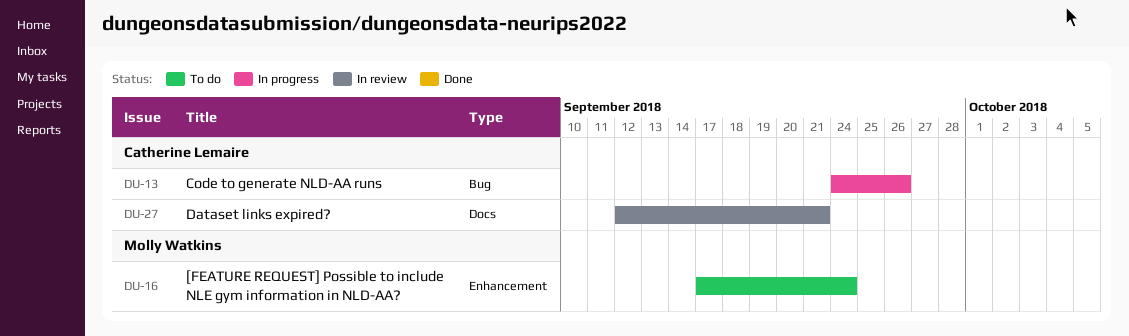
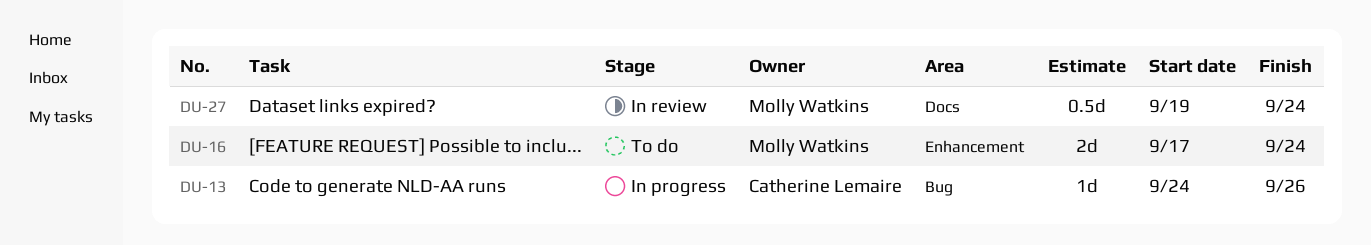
DU-27, owner: Catherine Lemaire -> Molly Watkins
DU-27, start: Sep 12 -> Sep 19
DU-27, due: Sep 21 -> Sep 24

